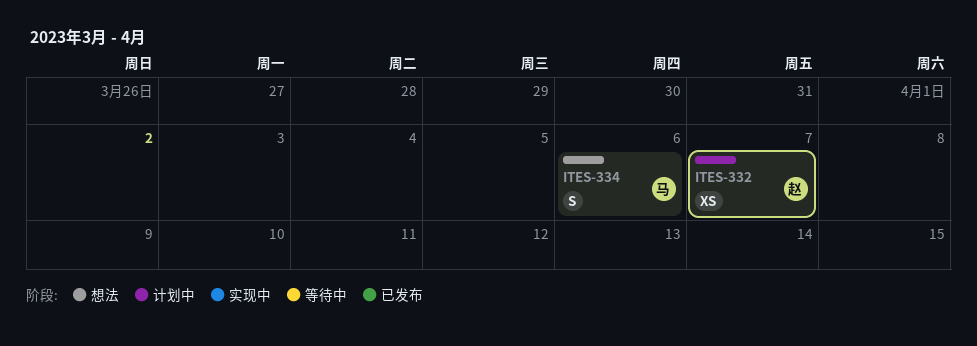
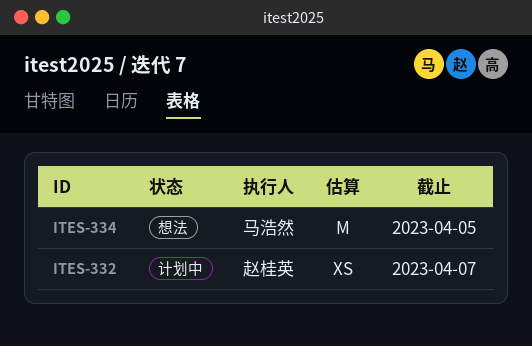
ITES-334, estimate: S -> M
ITES-334, due: Apr 6 -> Apr 5

